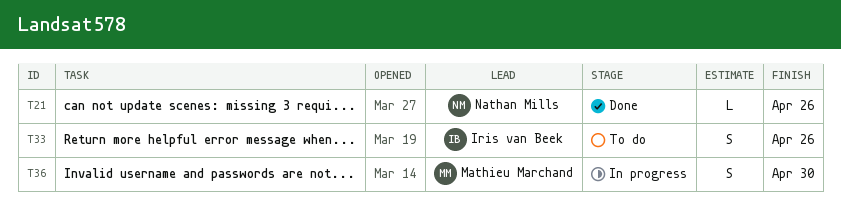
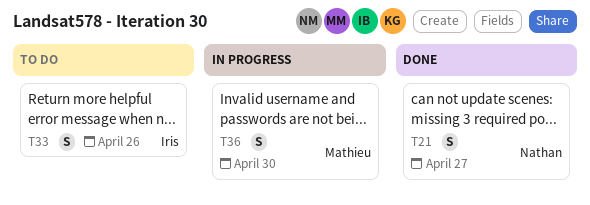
T21, estimate: L -> S
T21, due: Apr 26 -> Apr 27

